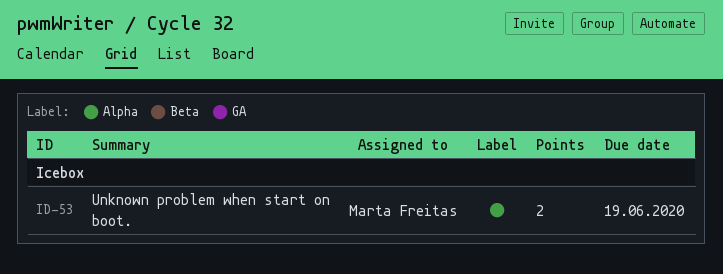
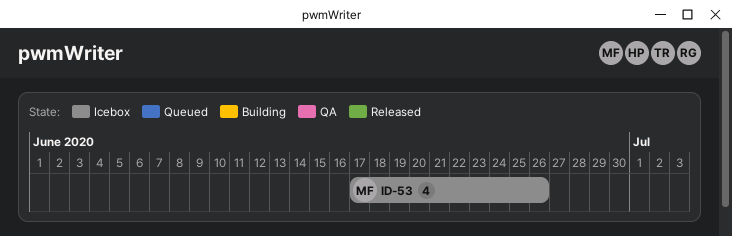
ID-53, estimate: 2 -> 4
ID-53, due: Jun 19 -> Jun 26

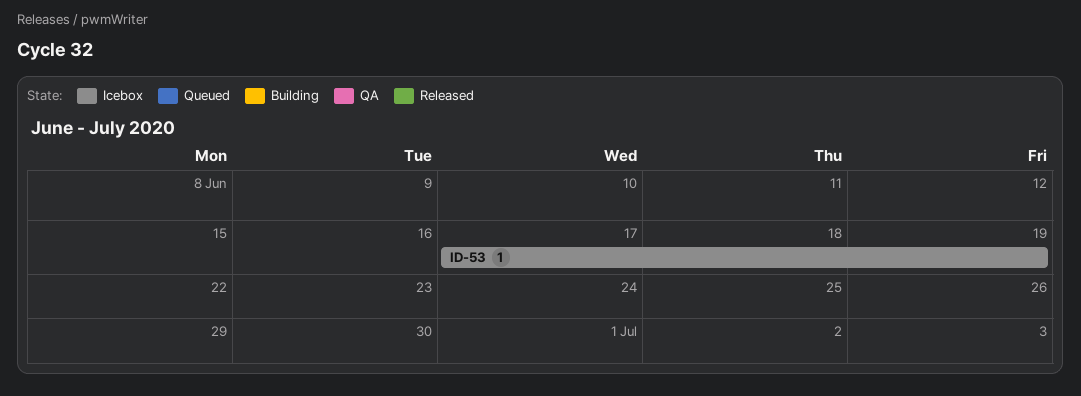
ID-53, estimate: 4 -> 1
ID-53, due: Jun 26 -> Jun 19

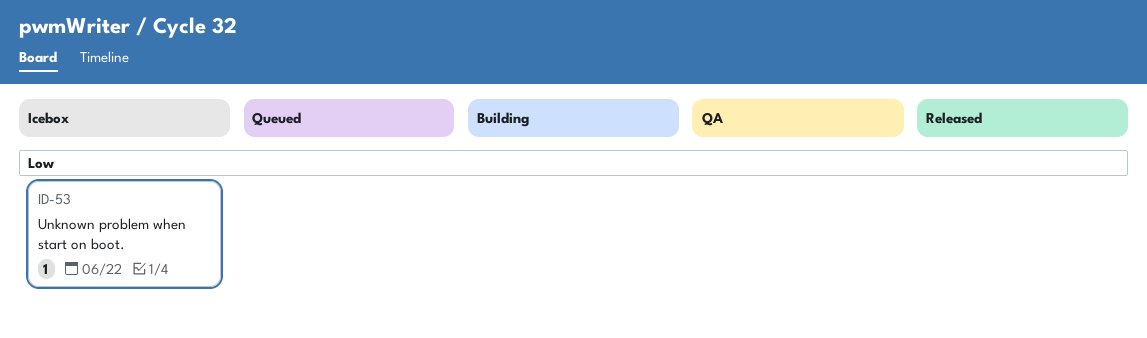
ID-53, due: Jun 19 -> Jun 22

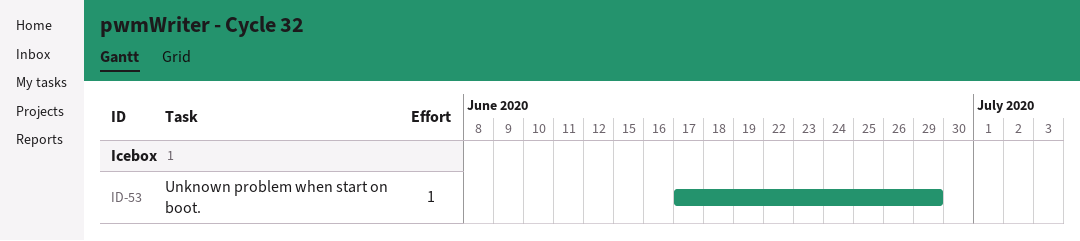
ID-53, due: Jun 22 -> Jun 29

